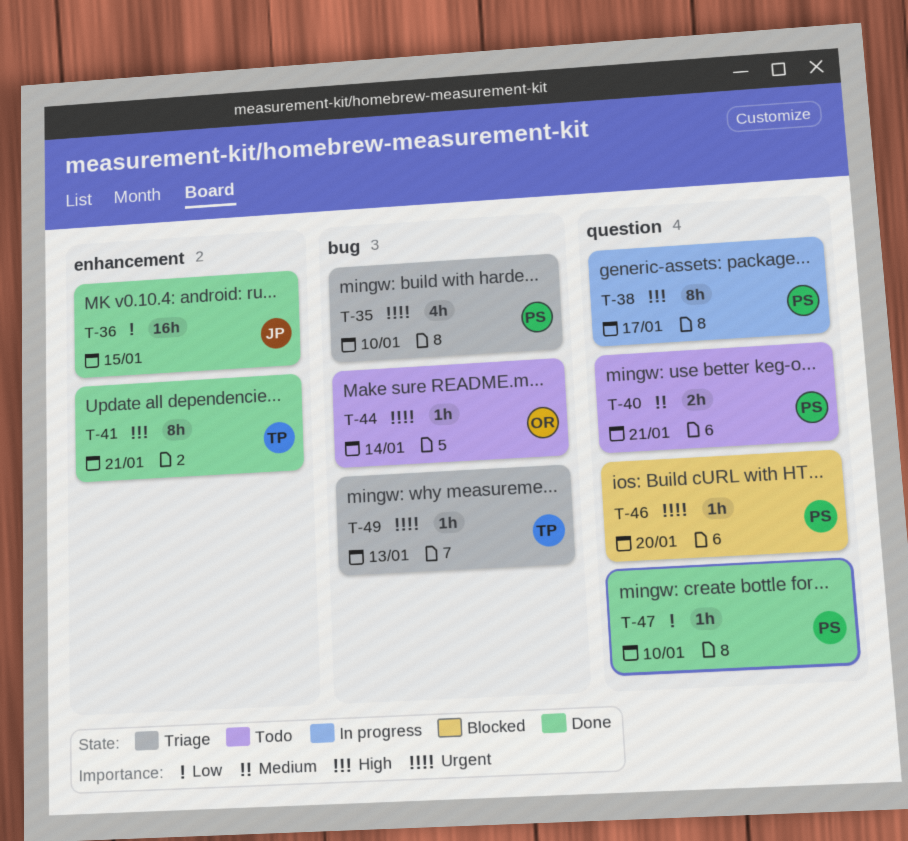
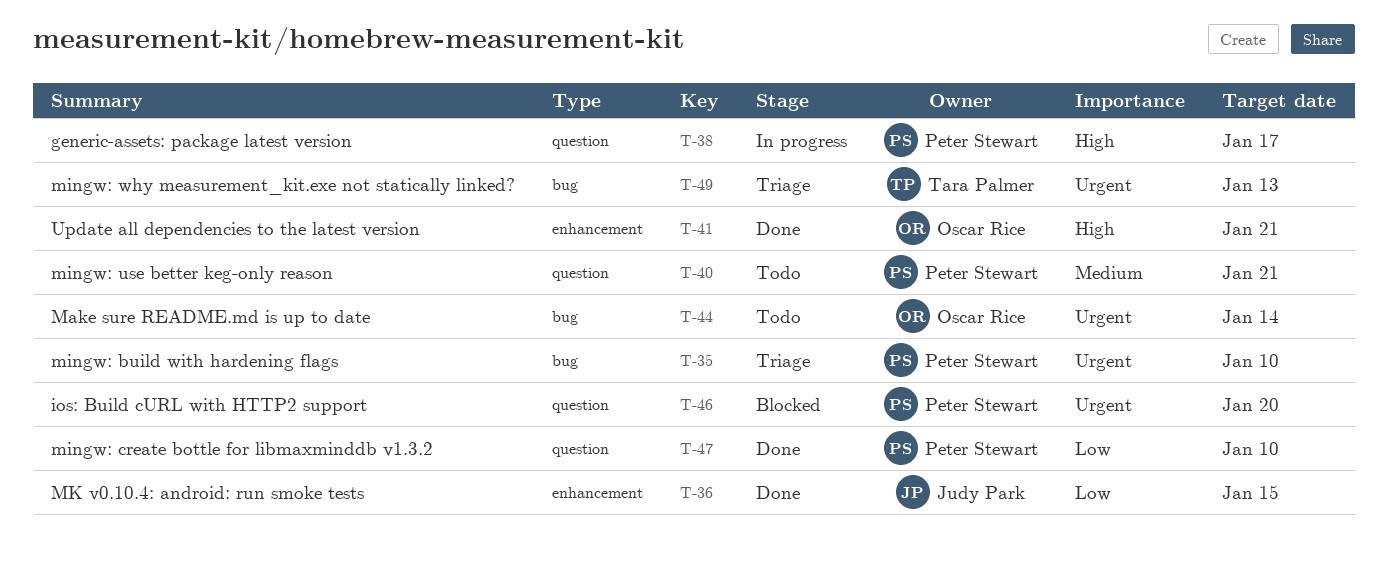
T-41, owner: Tara Palmer -> Oscar Rice

